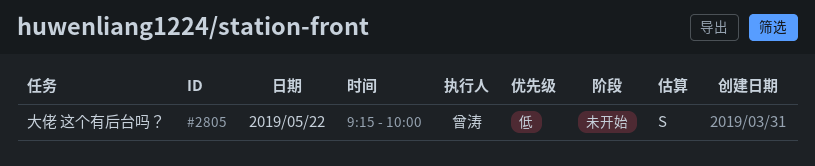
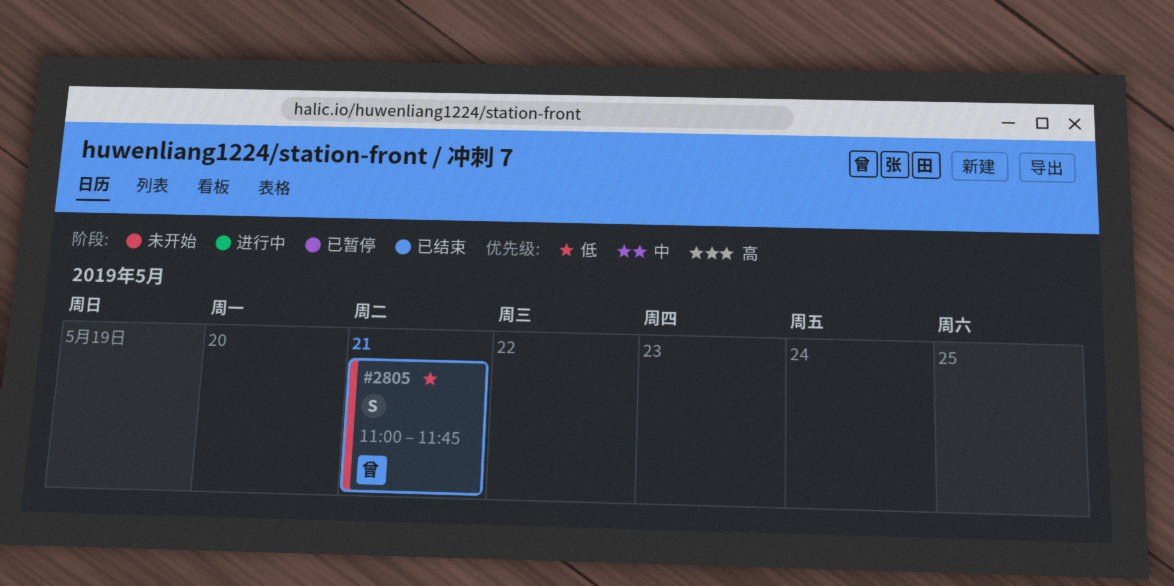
#2805, day: May 22 -> May 21
#2805, begins: 09:15 -> 11:00
#2805, ends: 10:00 -> 11:45

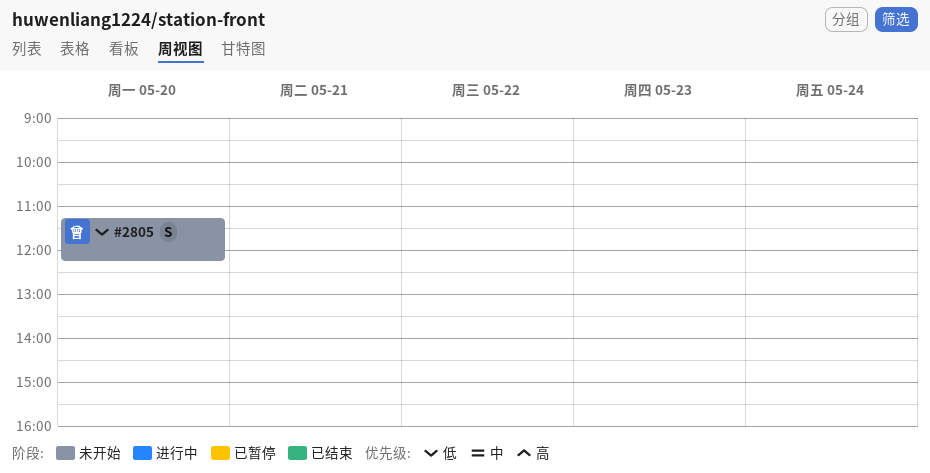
#2805, day: May 21 -> May 20
#2805, begins: 11:00 -> 11:15
#2805, ends: 11:45 -> 12:15

